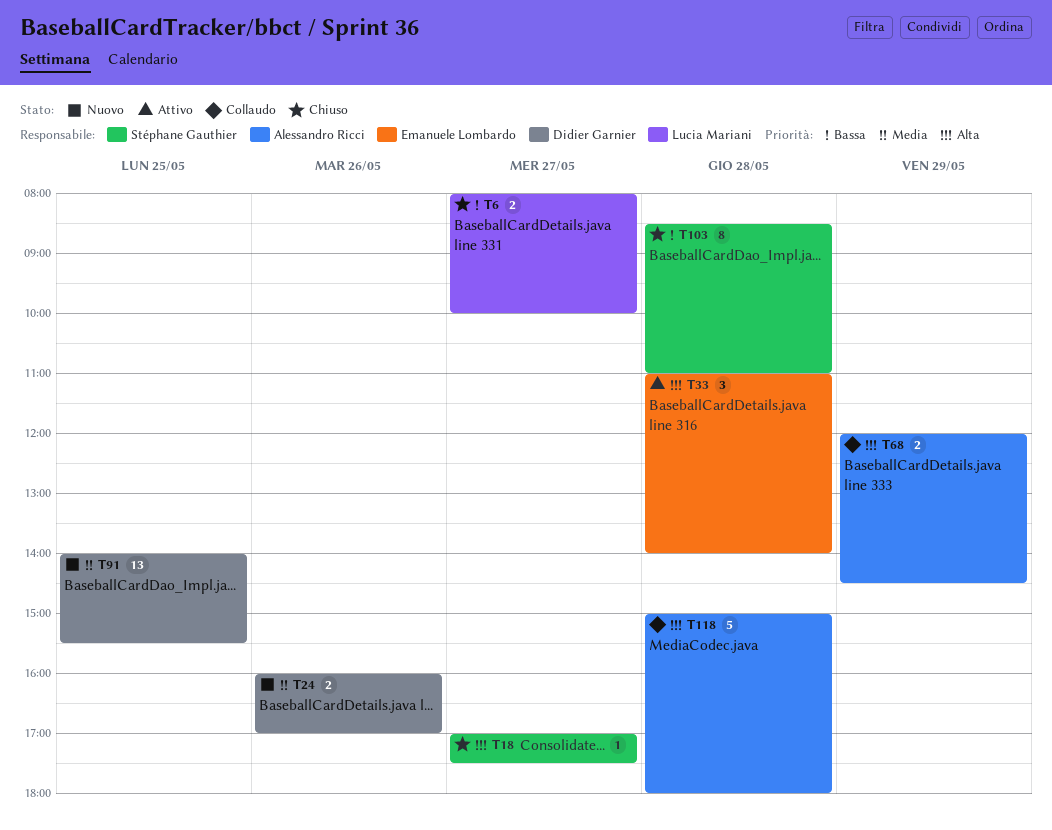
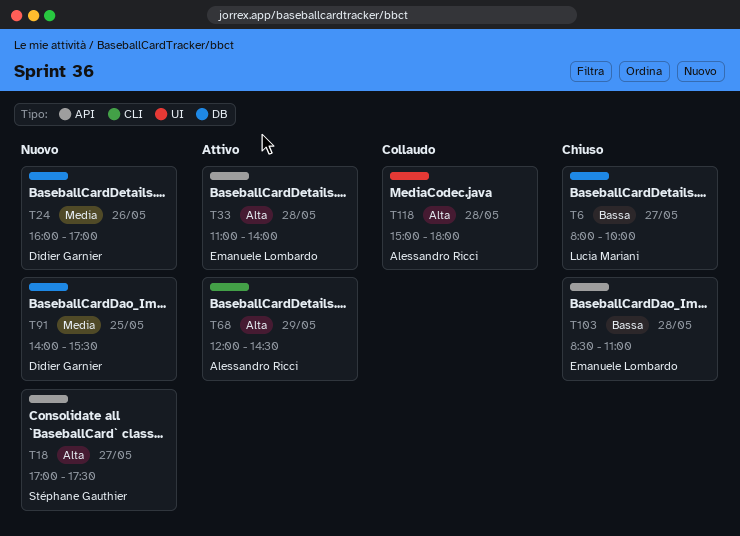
T18, status: Chiuso -> Nuovo
T68, status: Collaudo -> Attivo
T103, owner: Stéphane Gauthier -> Emanuele Lombardo

